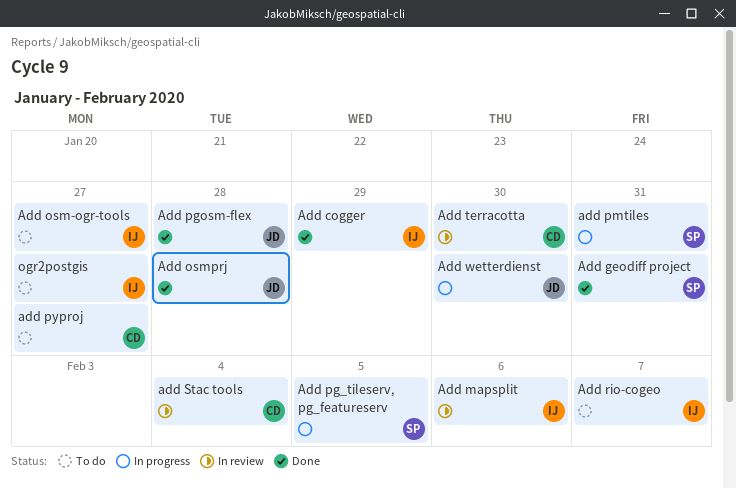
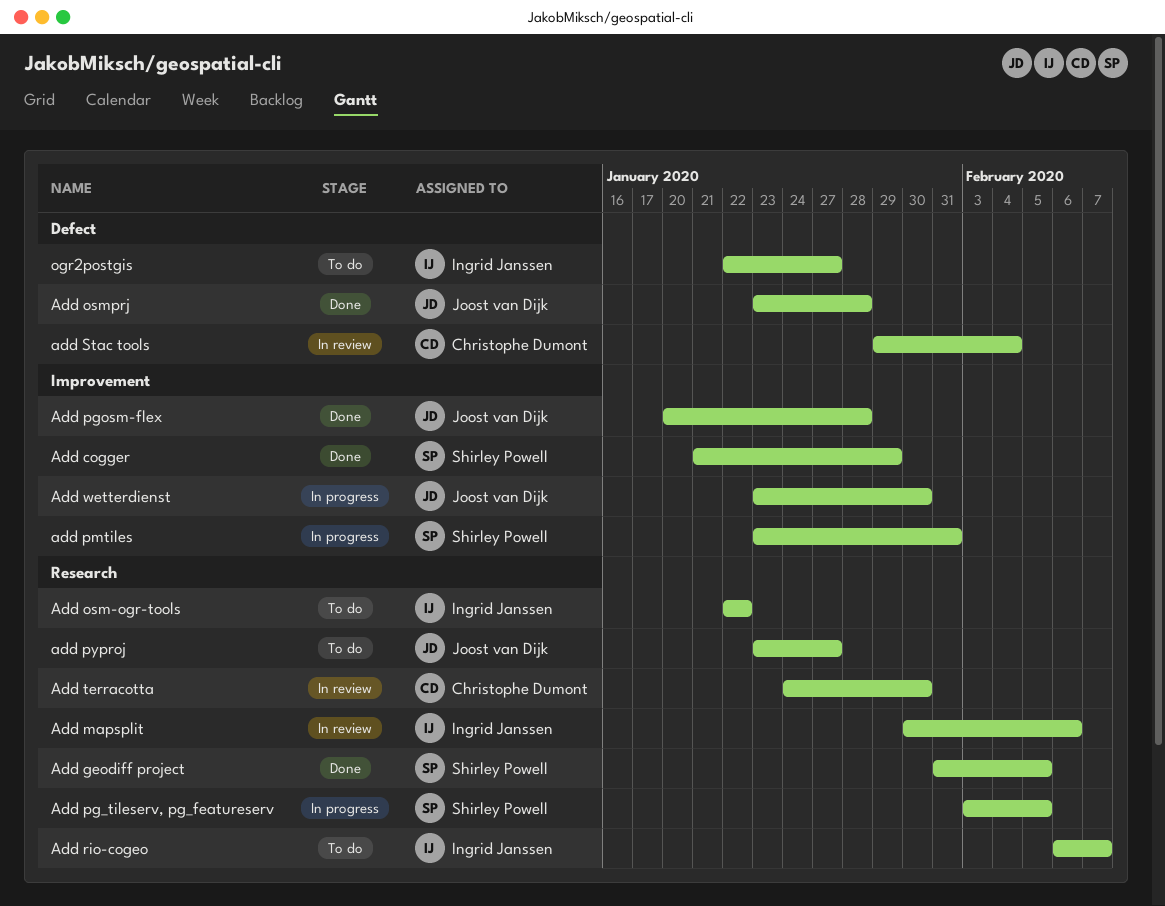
Add cogger, owner: Ingrid Janssen -> Shirley Powell
Add geodiff project, due: Jan 31 -> Feb 5
Add osm-ogr-tools, due: Jan 27 -> Jan 22
add pyproj, owner: Christophe Dumont -> Joost van Dijk

